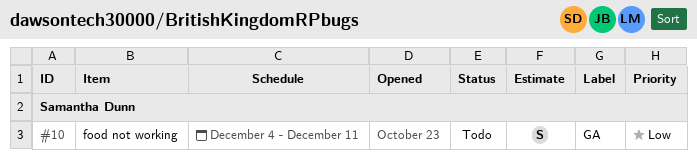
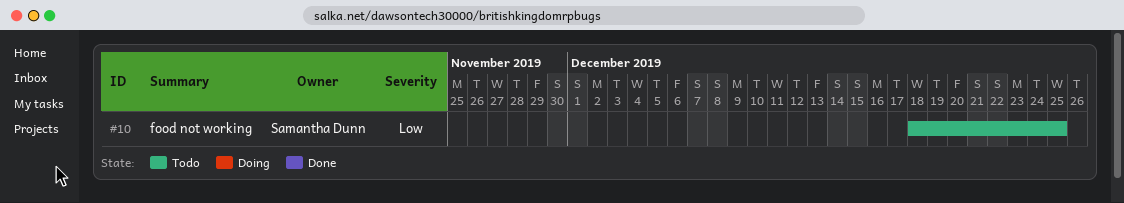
#10, start: Dec 4 -> Dec 18
#10, due: Dec 11 -> Dec 25

